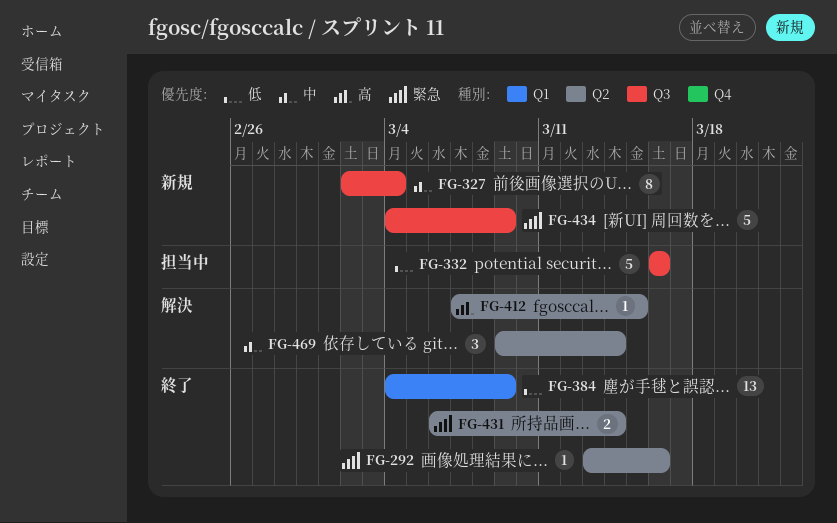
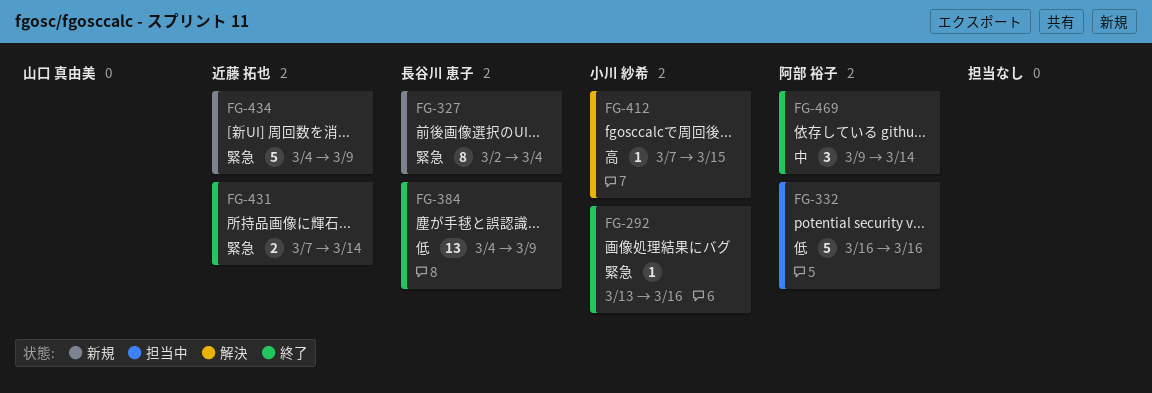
FG-327, priority: 中 -> 緊急
FG-431, start: Mar 6 -> Mar 7
FG-469, status: 解決 -> 終了

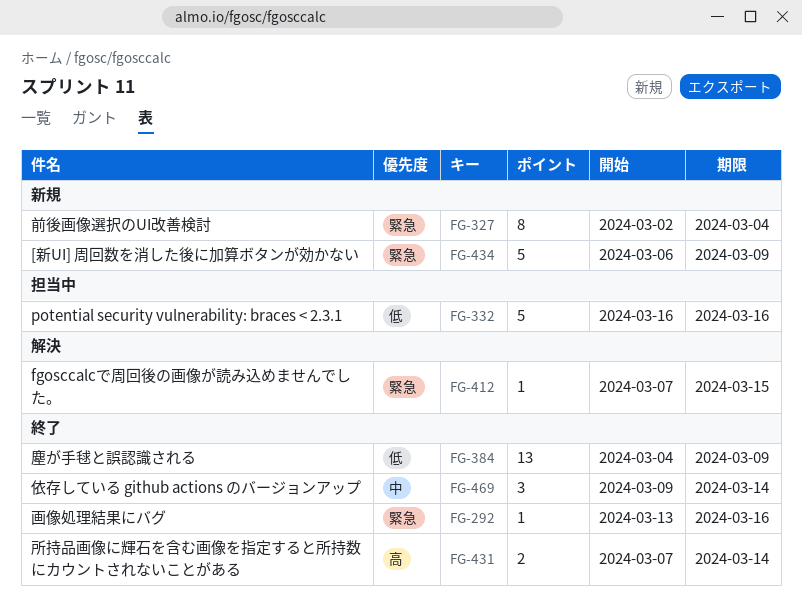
FG-412, priority: 高 -> 緊急
FG-431, priority: 緊急 -> 高
FG-434, start: Mar 4 -> Mar 6

